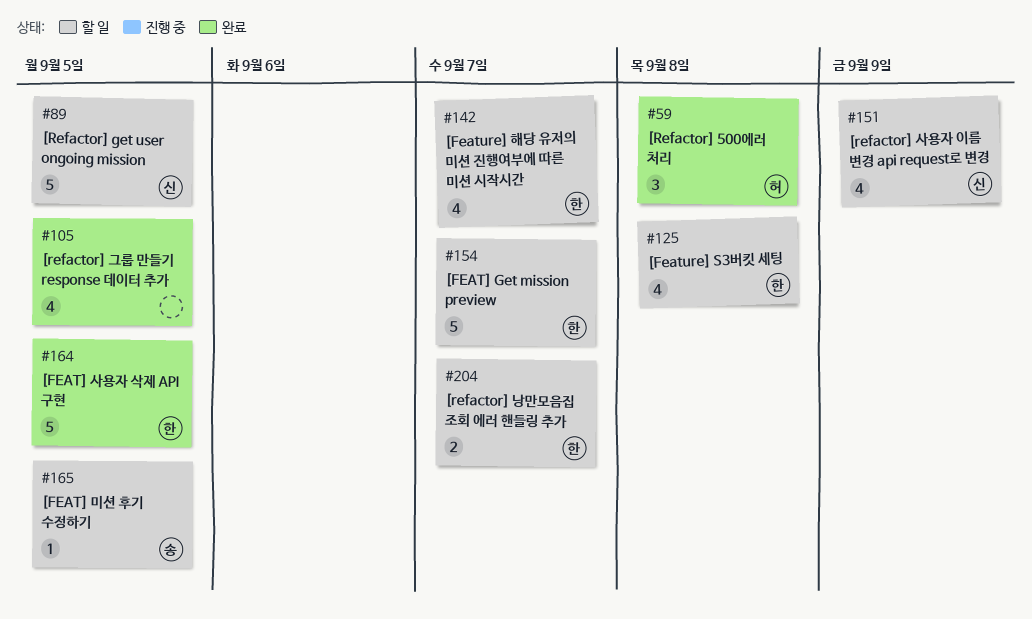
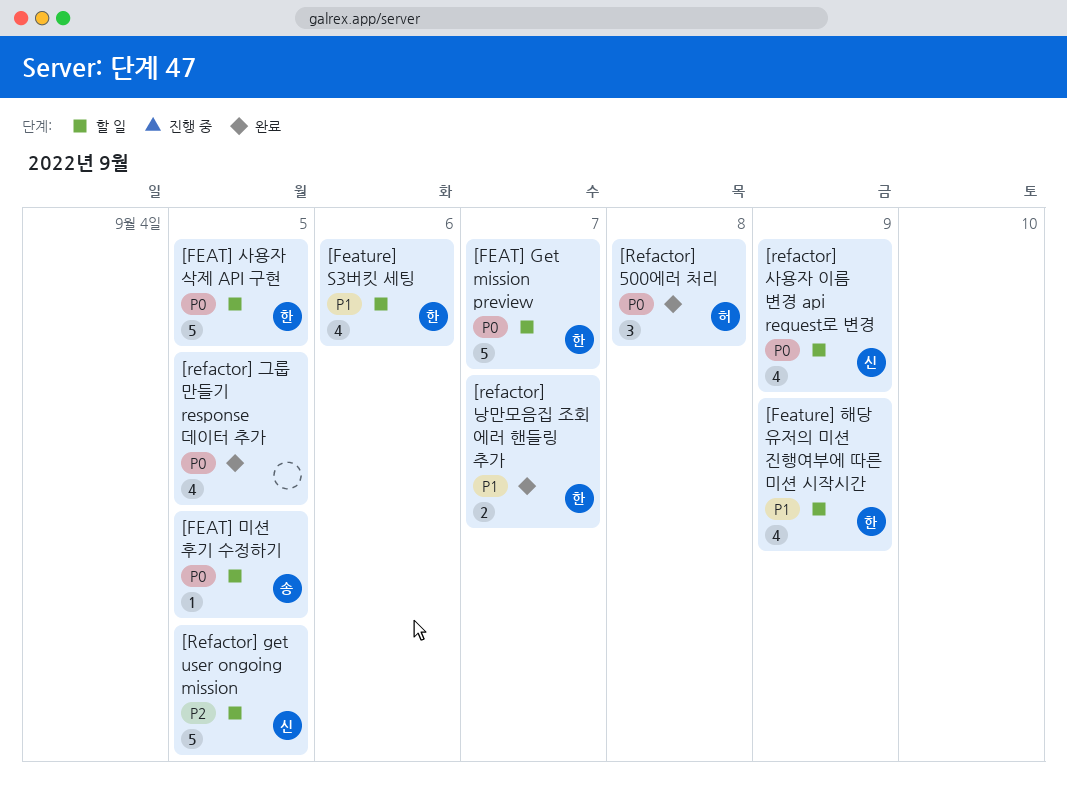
[FEAT] 사용자 삭제 API 구현, status: 완료 -> 할 일
[Feature] S3버킷 세팅, due: Sep 8 -> Sep 6
[Feature] 해당 유저의 미션 진행여부에 따른 미션 시작시간, due: Sep 7 -> Sep 9
[refactor] 낭만모음집 조회 에러 핸들링 추가, status: 할 일 -> 완료

